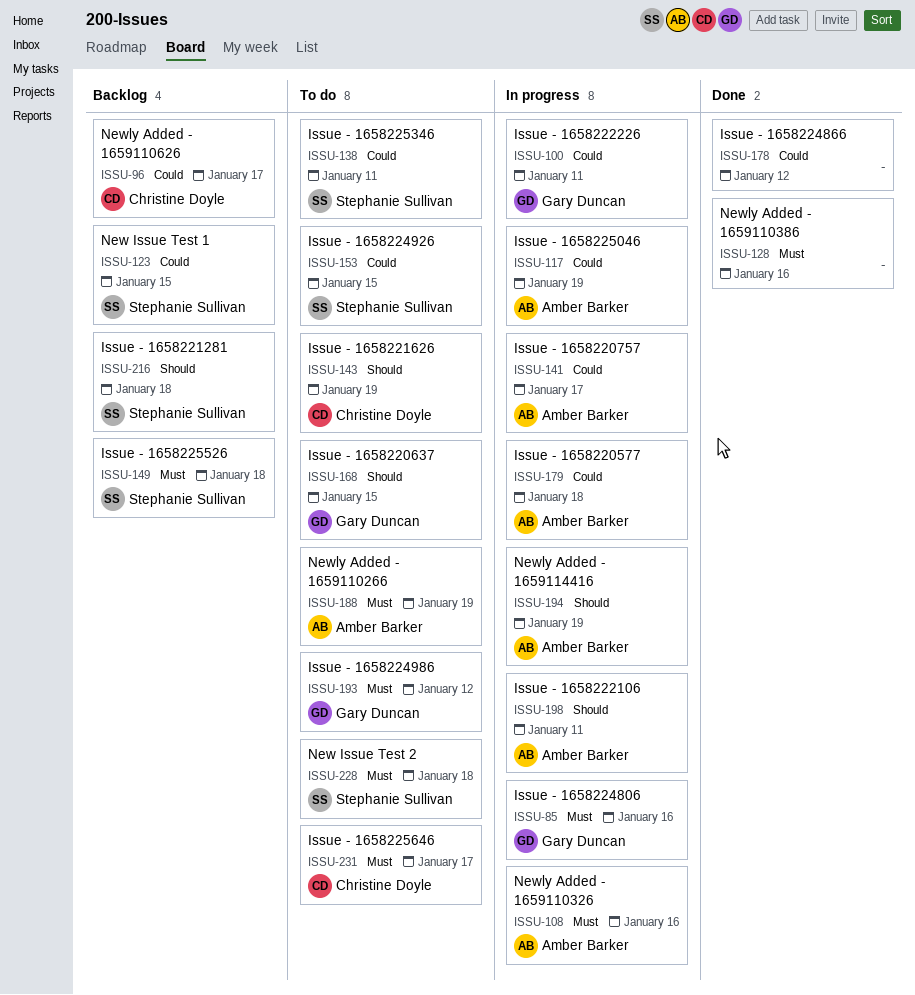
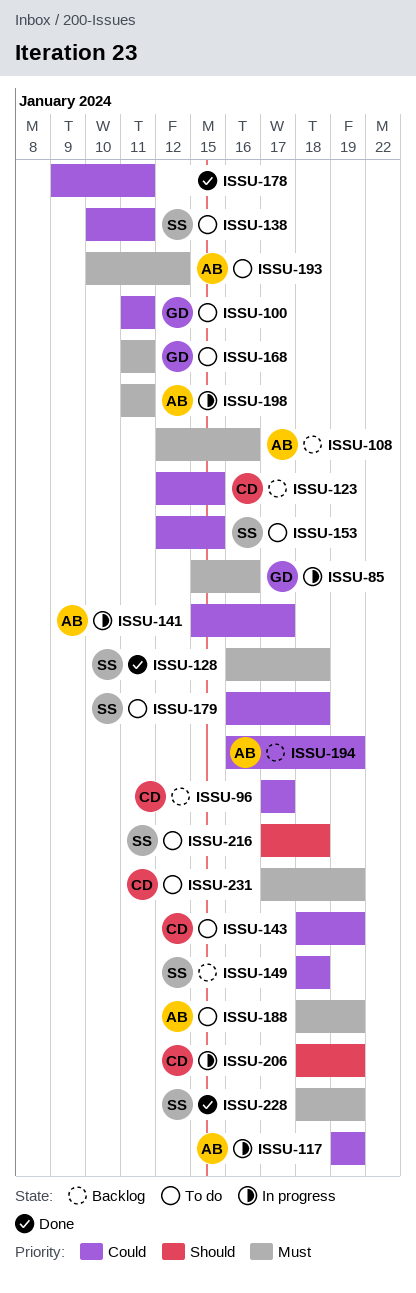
ISSU-100, status: In progress -> To do
ISSU-108, status: In progress -> Backlog
ISSU-123, owner: Stephanie Sullivan -> Christine Doyle
ISSU-128, owner: none -> Stephanie Sullivan
ISSU-128, due: Jan 16 -> Jan 18
ISSU-143, priority: Should -> Could
ISSU-149, priority: Must -> Could
ISSU-168, priority: Should -> Must
ISSU-168, due: Jan 15 -> Jan 11
ISSU-178, due: Jan 12 -> Jan 11
ISSU-179, status: In progress -> To do
ISSU-179, owner: Amber Barker -> Stephanie Sullivan
ISSU-193, owner: Gary Duncan -> Amber Barker
ISSU-194, status: In progress -> Backlog
ISSU-194, priority: Should -> Could
ISSU-198, priority: Should -> Must
ISSU-206: none -> present
ISSU-216, status: Backlog -> To do
ISSU-228, status: To do -> Done
ISSU-228, due: Jan 18 -> Jan 19
ISSU-231, due: Jan 17 -> Jan 19

